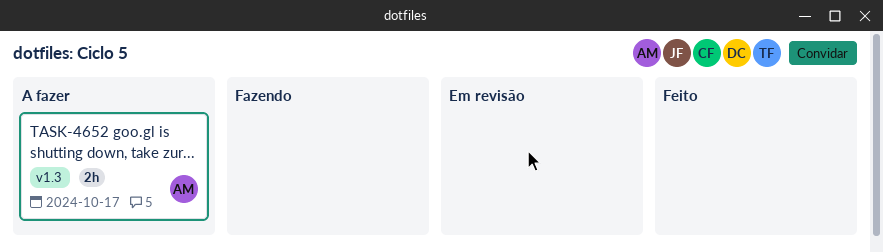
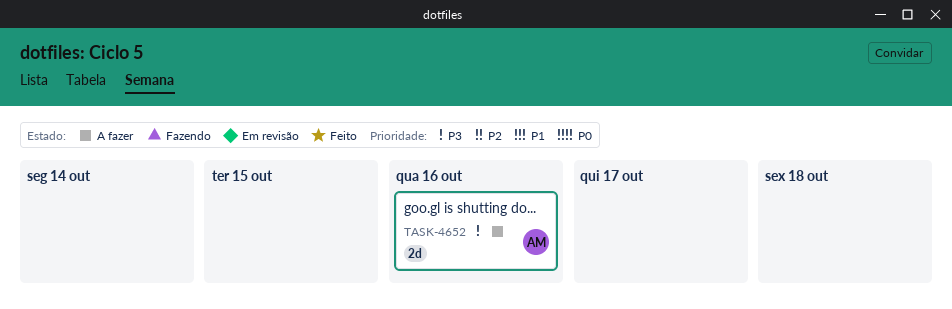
TASK-4652, estimate: 2h -> 2d
TASK-4652, due: Oct 17 -> Oct 16

